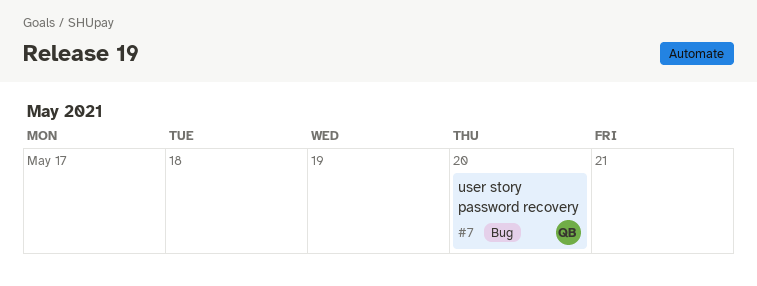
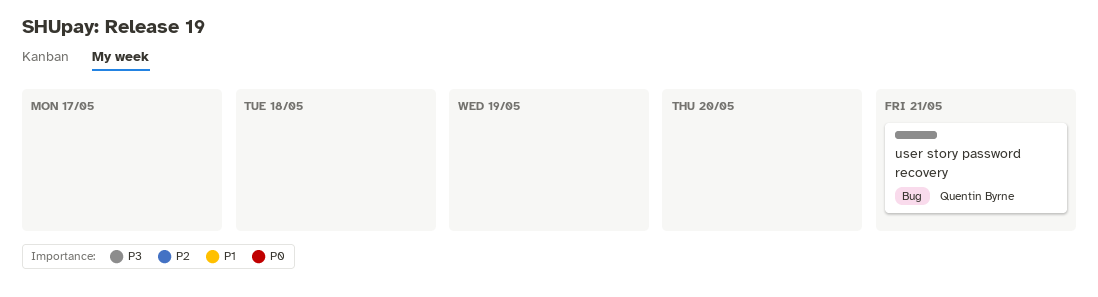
user story password recovery, due: May 20 -> May 21

